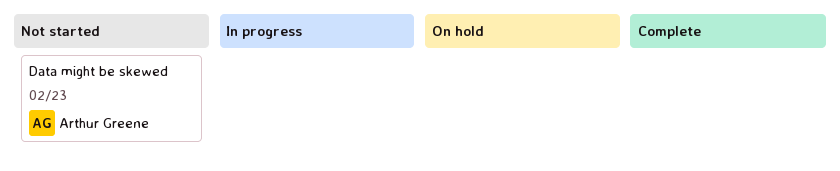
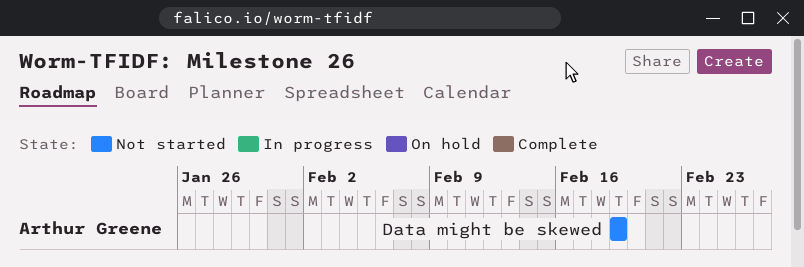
Data might be skewed, due: Feb 23 -> Feb 19

